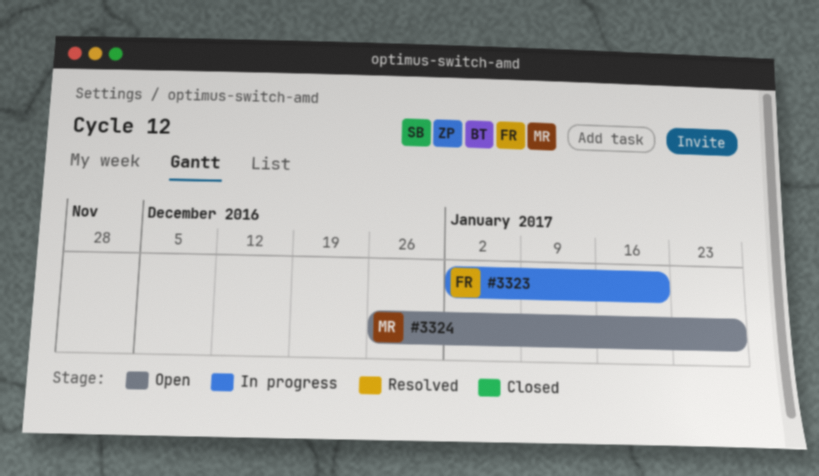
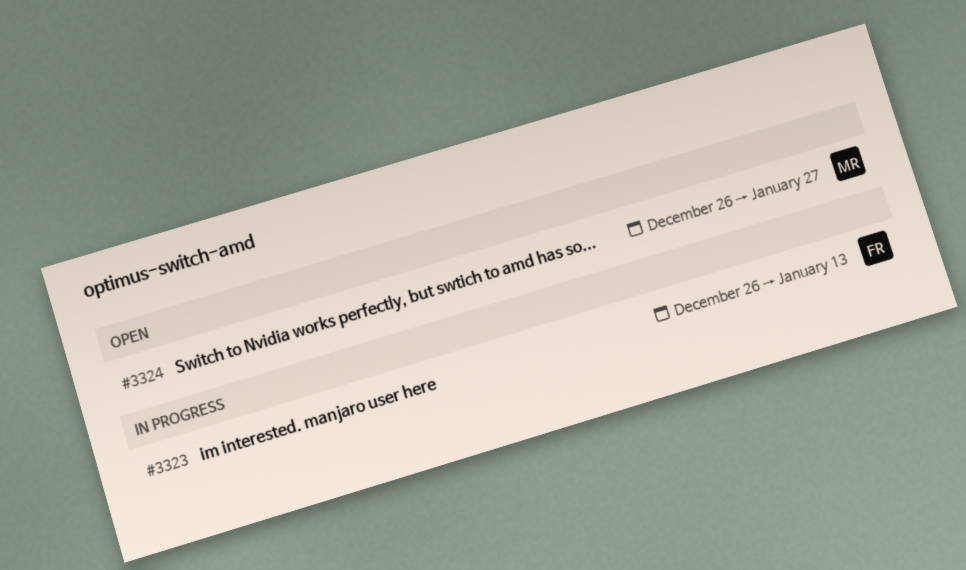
#3323, start: Jan 2 -> Dec 26
#3323, due: Jan 20 -> Jan 13

